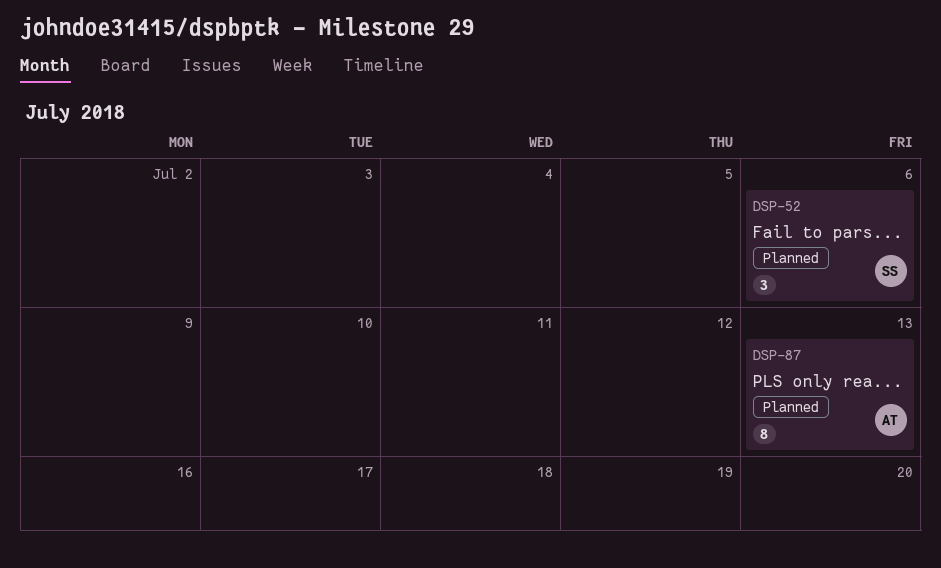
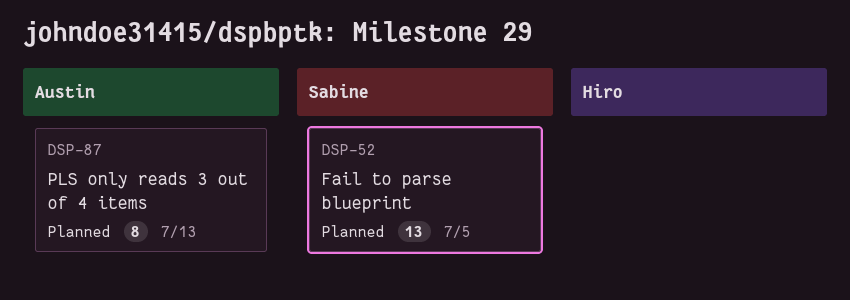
DSP-52, estimate: 3 -> 13
DSP-52, due: Jul 6 -> Jul 5

